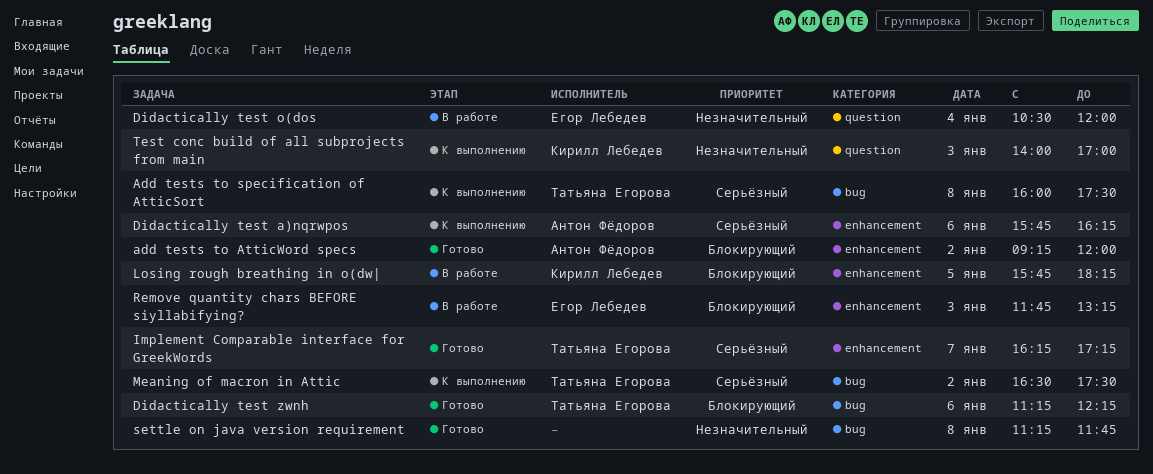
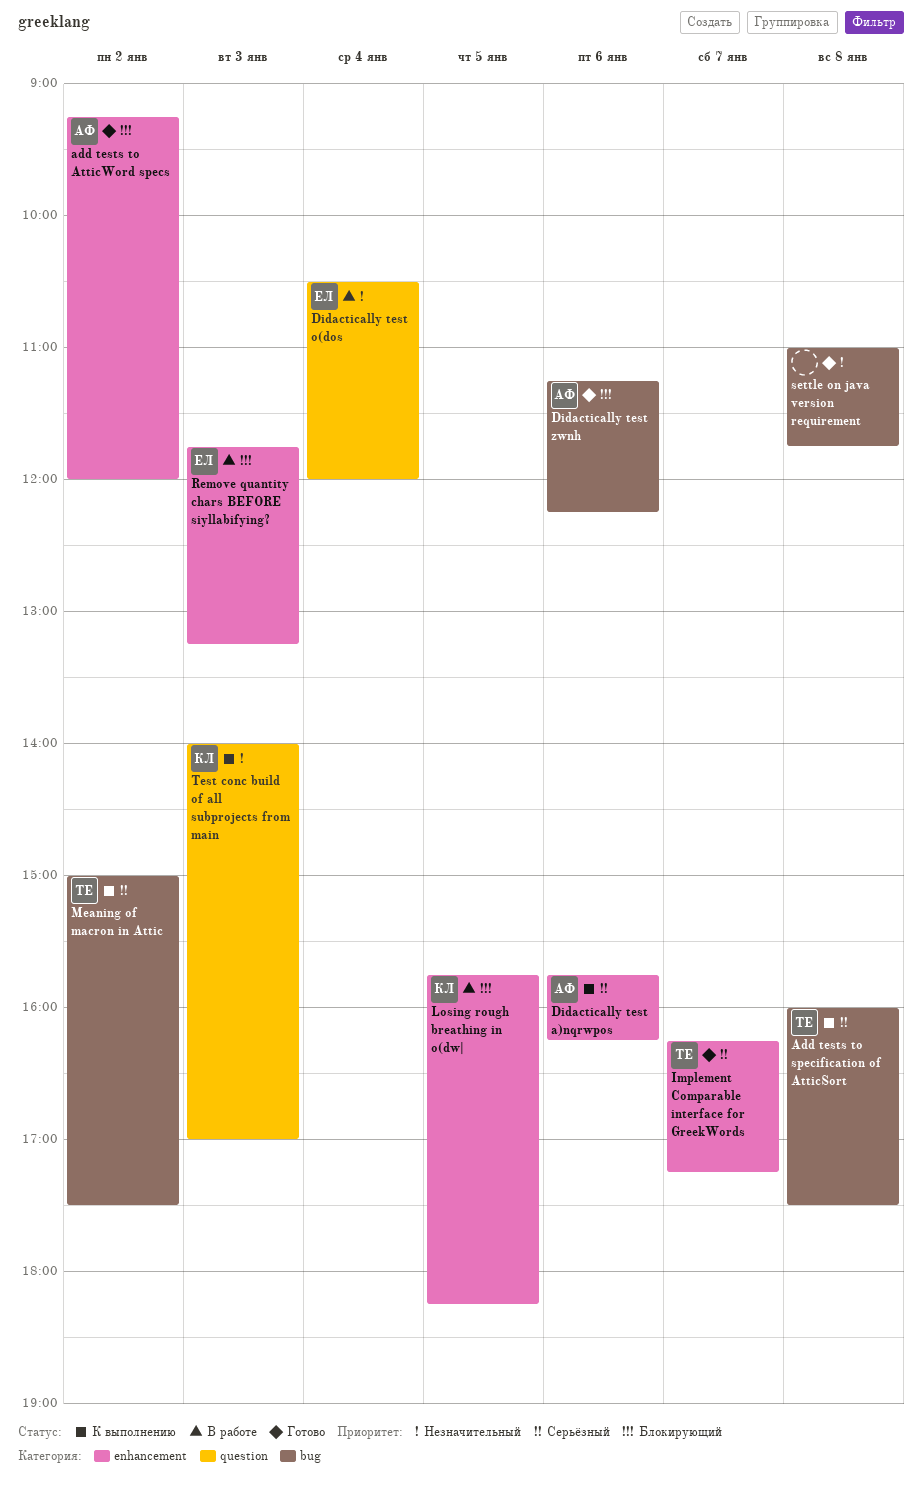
Didactically test zwnh, owner: Татьяна Егорова -> Антон Фёдоров
Meaning of macron in Attic, begins: 16:30 -> 15:00
settle on java version requirement, begins: 11:15 -> 11:00

